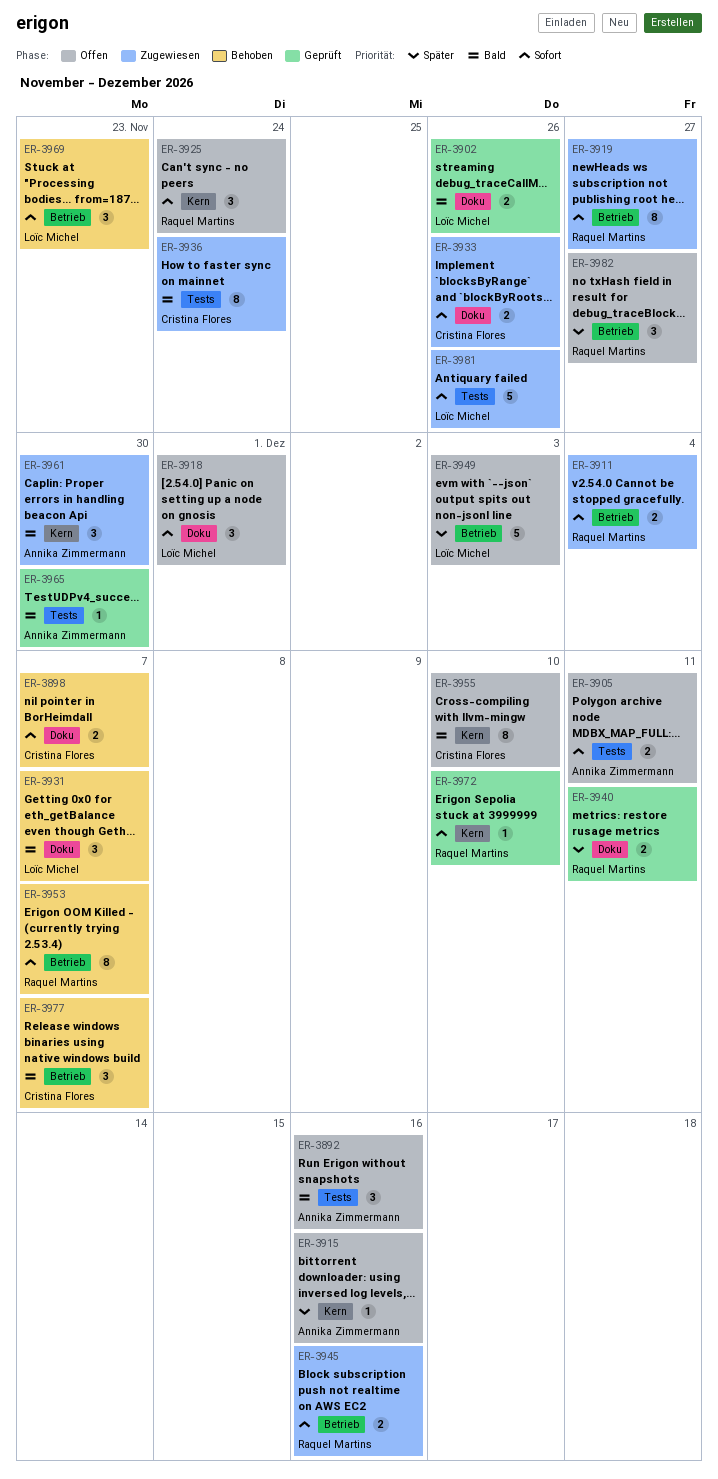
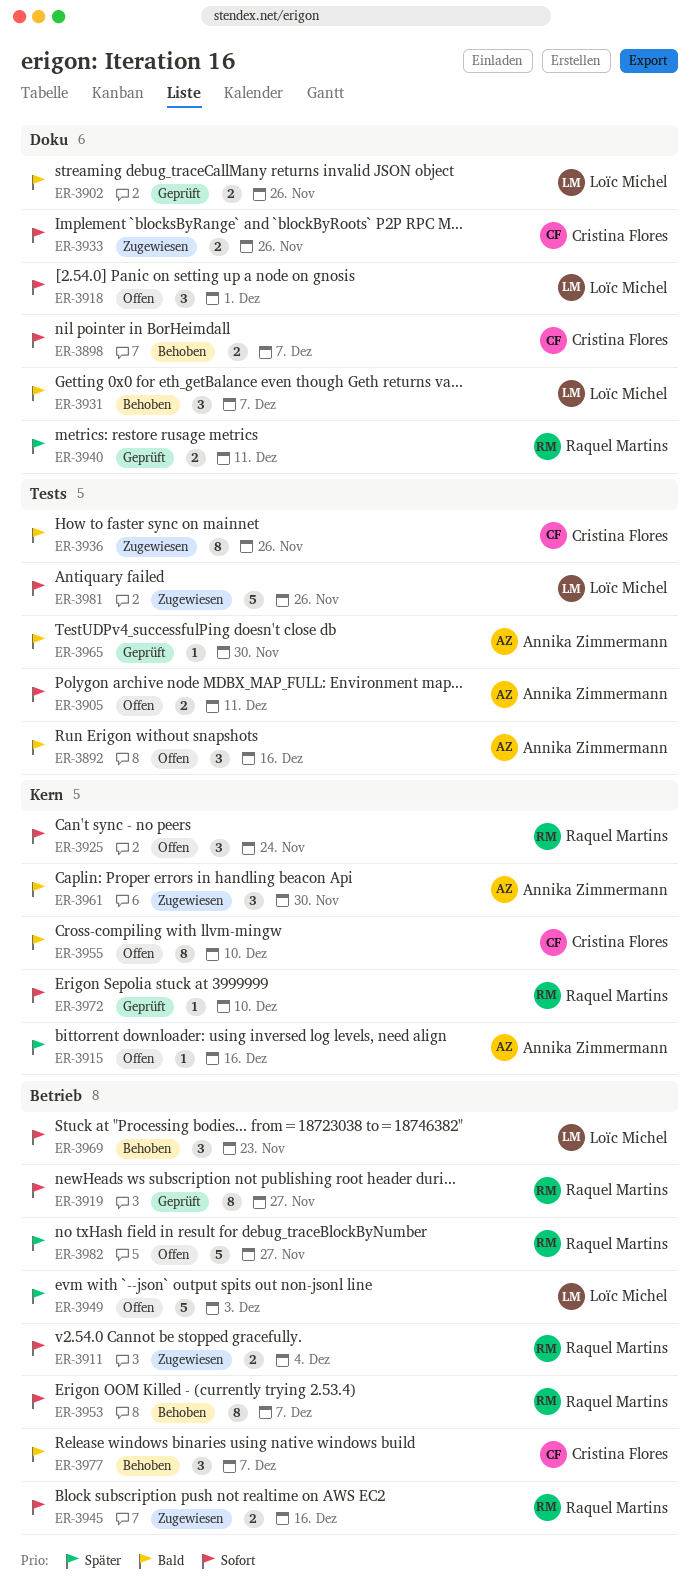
ER-3919, status: Zugewiesen -> Geprüft
ER-3936, due: Nov 24 -> Nov 26
ER-3982, estimate: 3 -> 5

